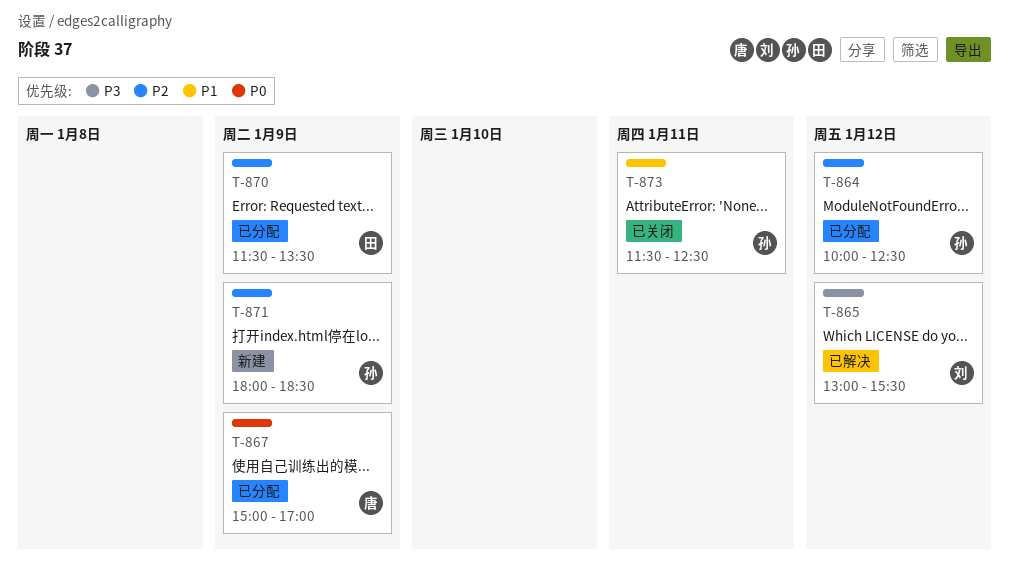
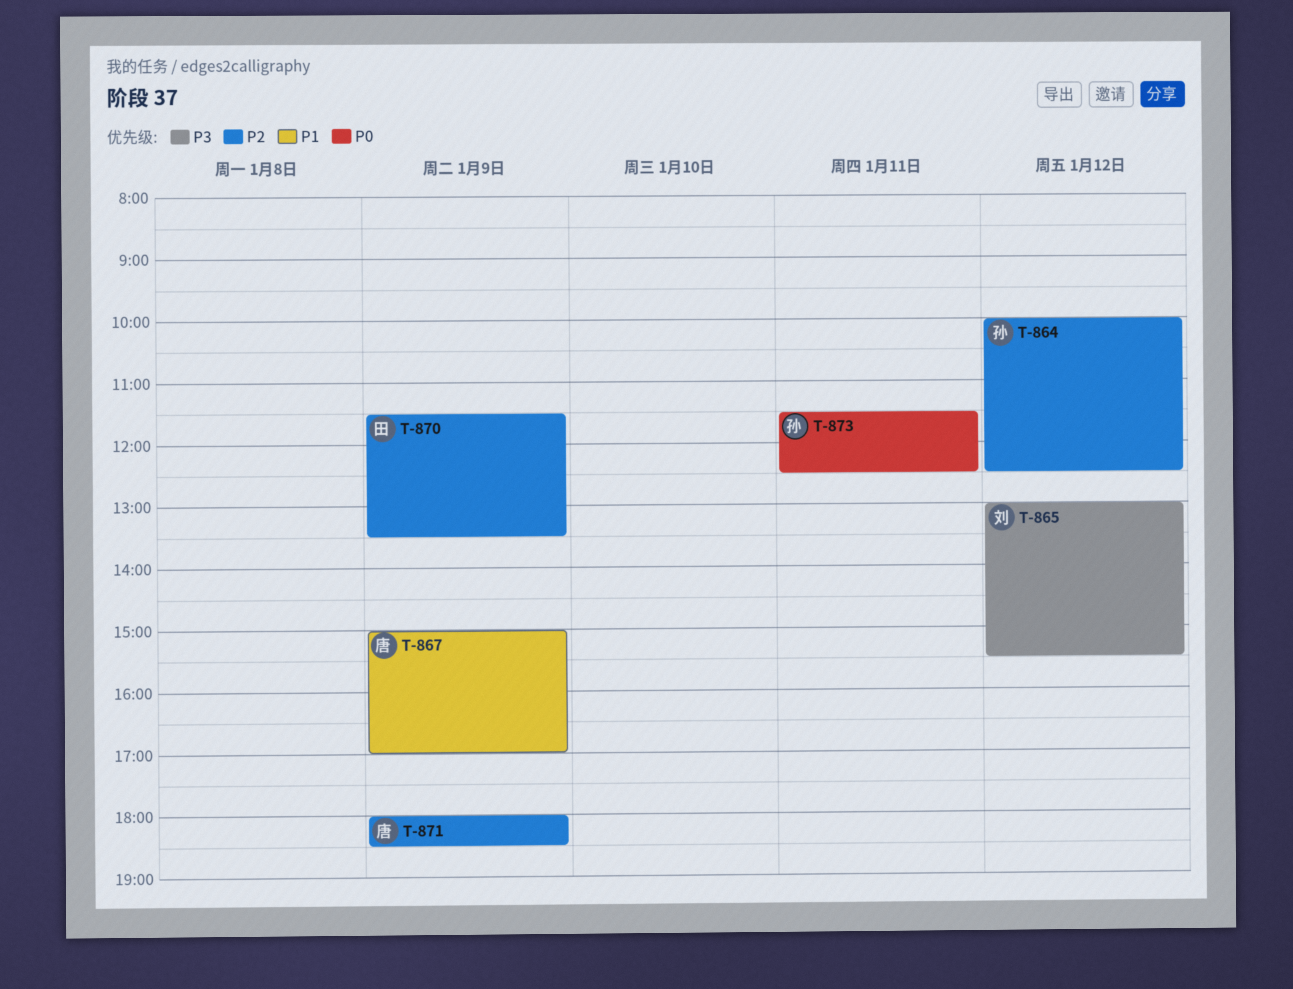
T-867, priority: P0 -> P1
T-871, owner: 孙 -> 唐
T-873, priority: P1 -> P0

